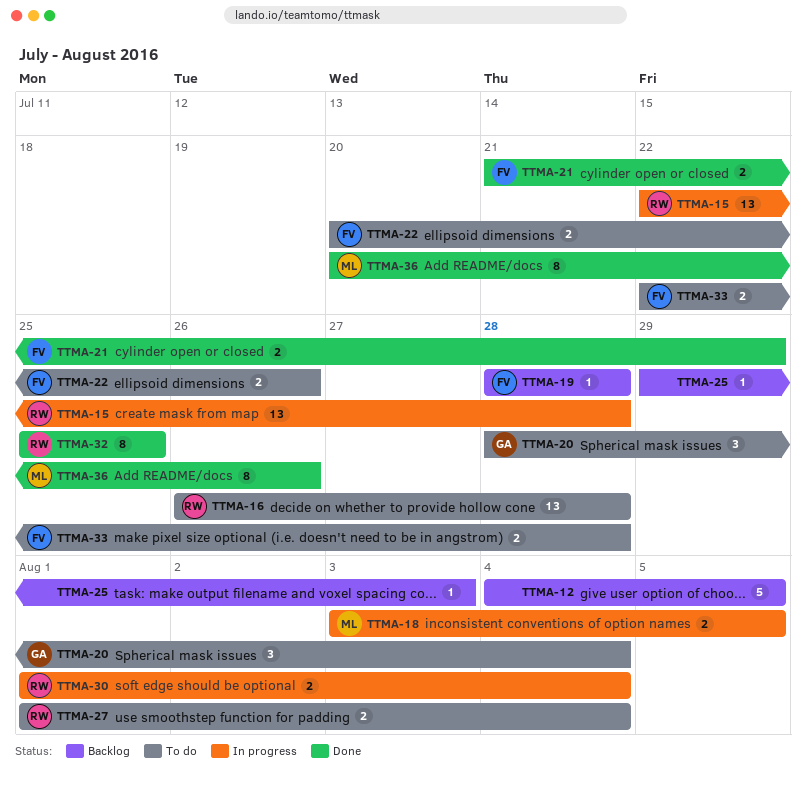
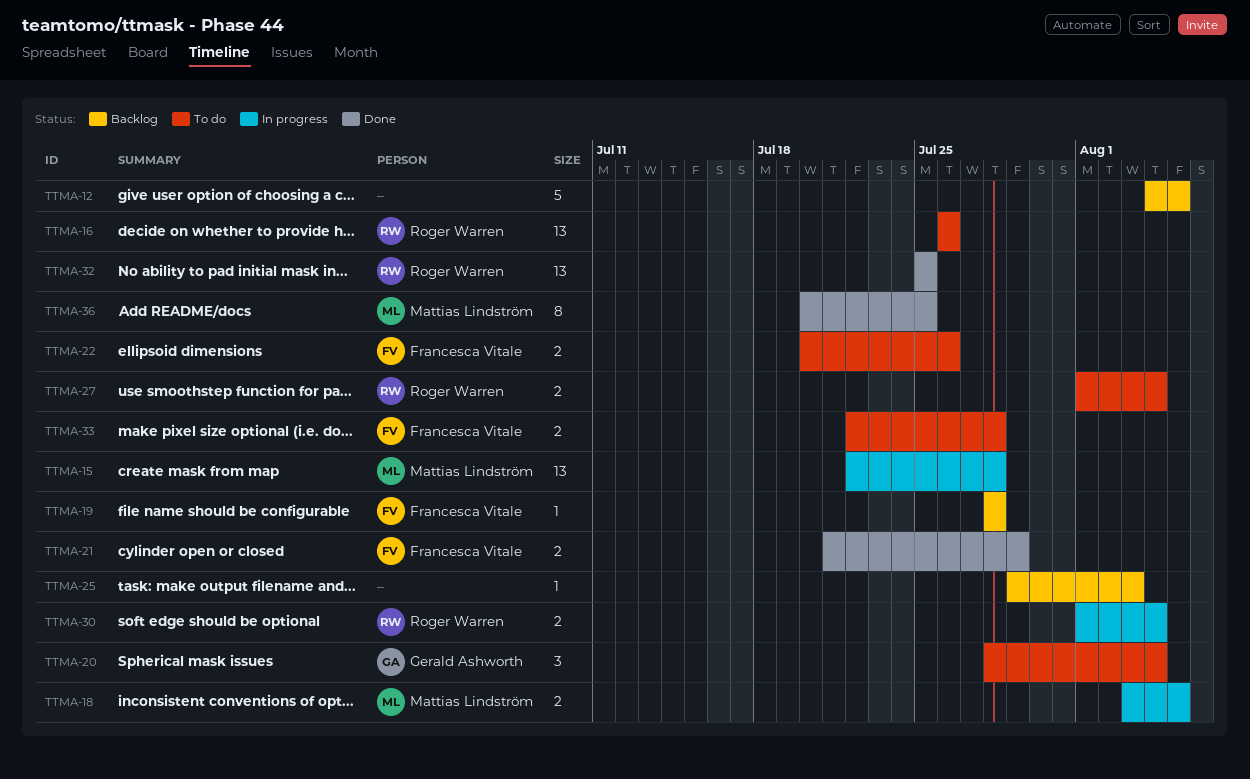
TTMA-15, owner: Roger Warren -> Mattias Lindström
TTMA-16, due: Jul 28 -> Jul 26
TTMA-32, estimate: 8 -> 13
TTMA-36, due: Jul 26 -> Jul 25

